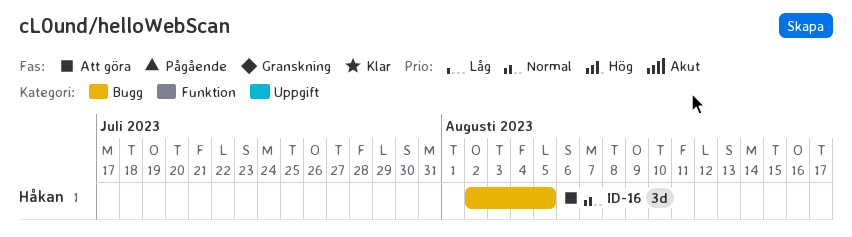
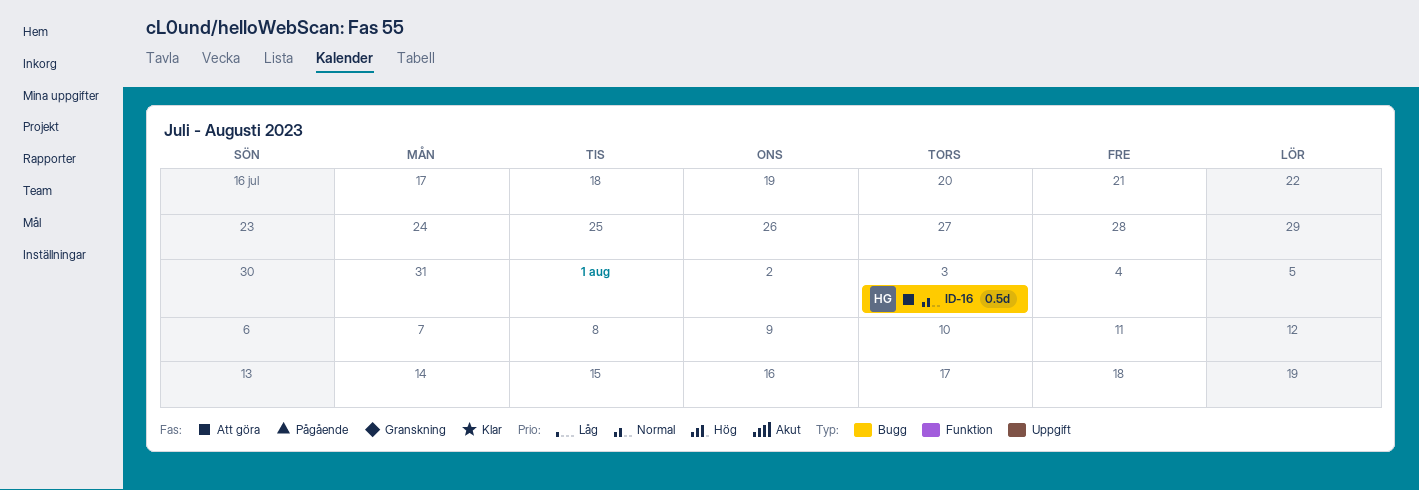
ID-16, estimate: 3d -> 0.5d
ID-16, start: Aug 2 -> Aug 3
ID-16, due: Aug 5 -> Aug 3

